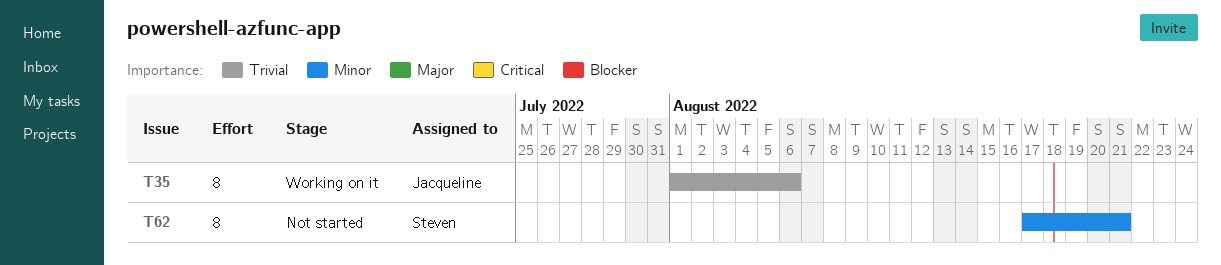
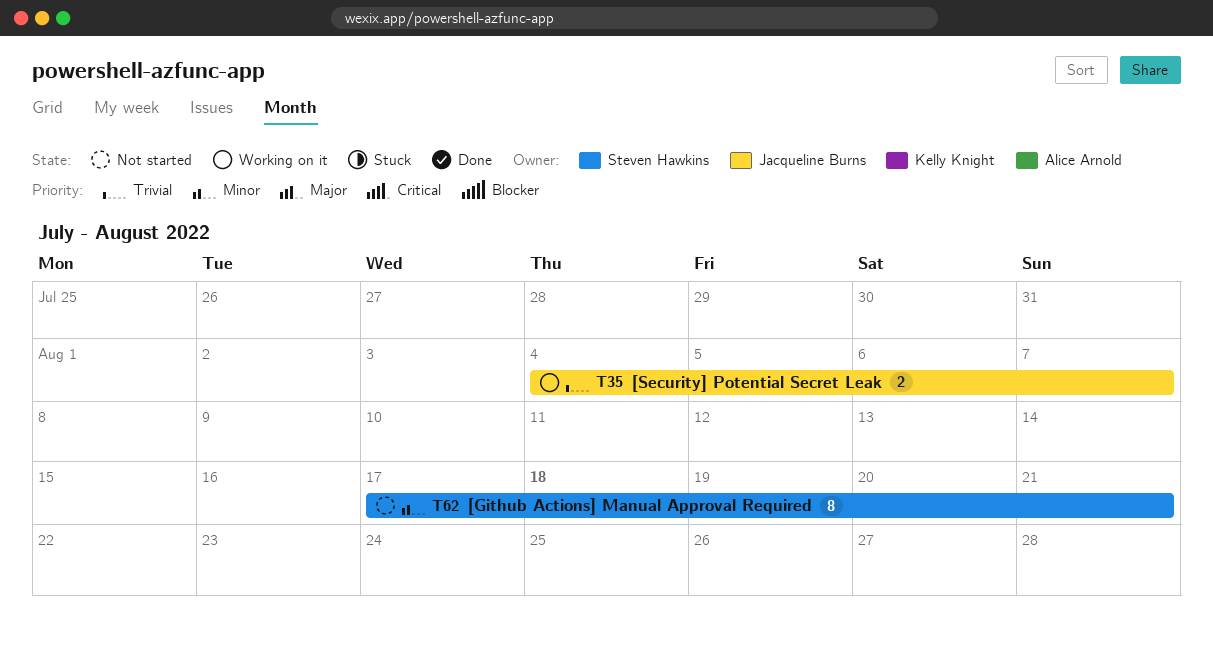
T35, estimate: 8 -> 2
T35, start: Aug 1 -> Aug 4
T35, due: Aug 6 -> Aug 7

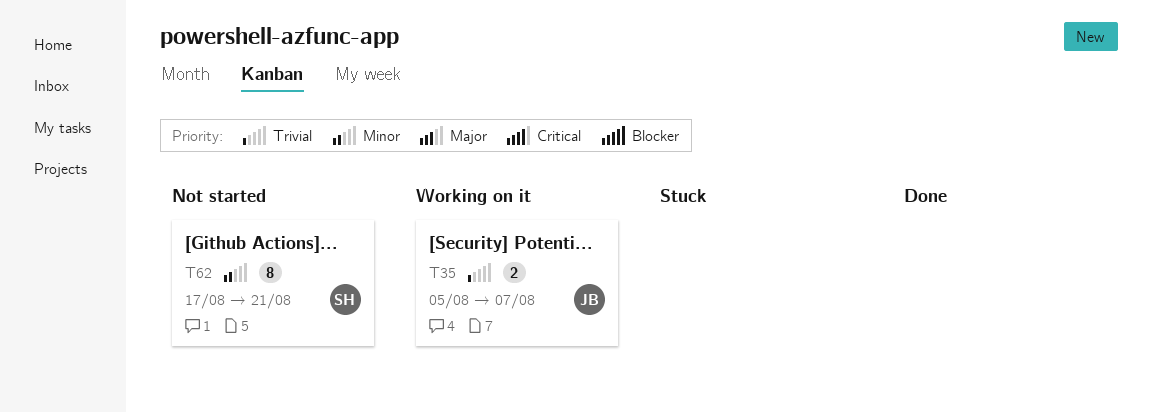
T35, start: Aug 4 -> Aug 5

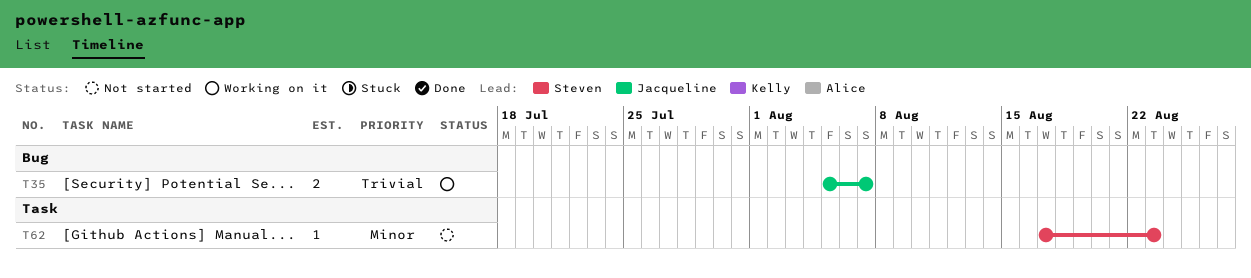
T62, estimate: 8 -> 1
T62, due: Aug 21 -> Aug 23

